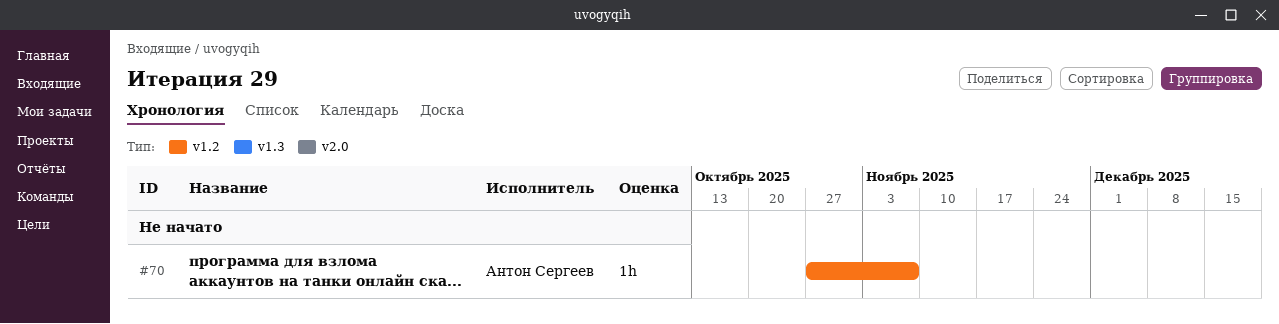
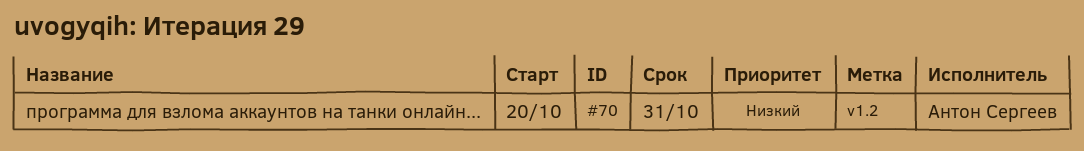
#70, start: Oct 27 -> Oct 20
#70, due: Nov 7 -> Oct 31

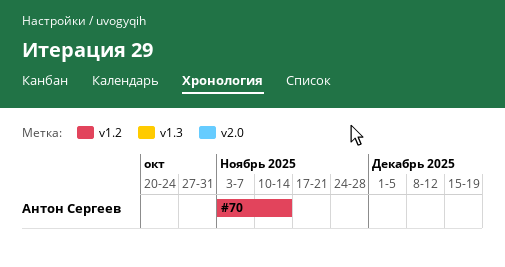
#70, start: Oct 20 -> Nov 3
#70, due: Oct 31 -> Nov 14

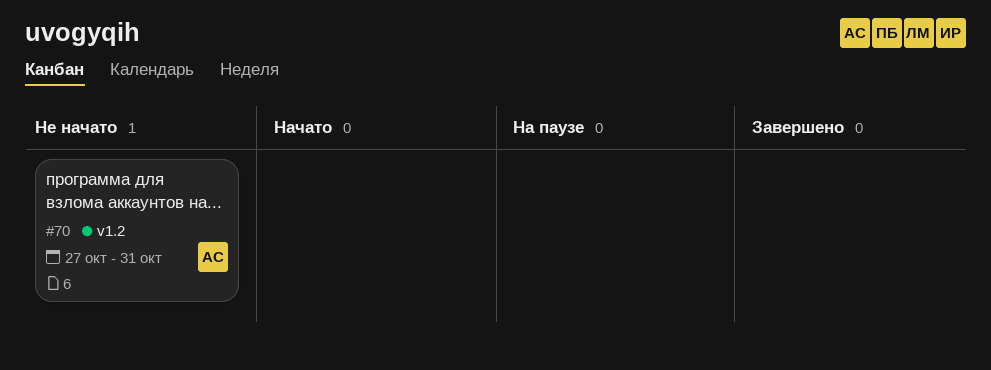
#70, start: Nov 3 -> Oct 27
#70, due: Nov 14 -> Oct 31

